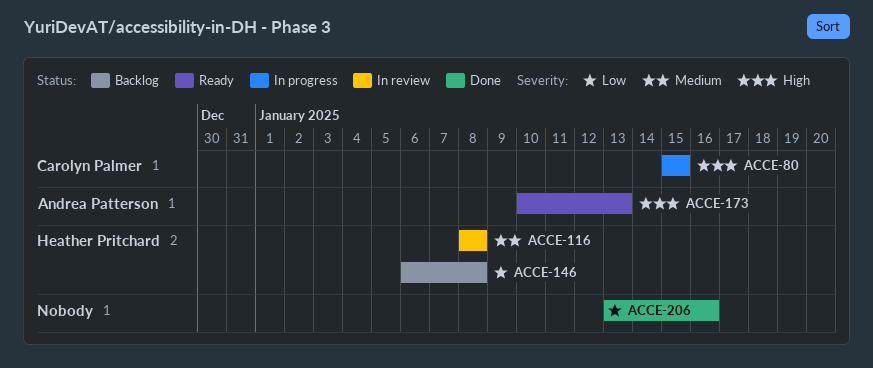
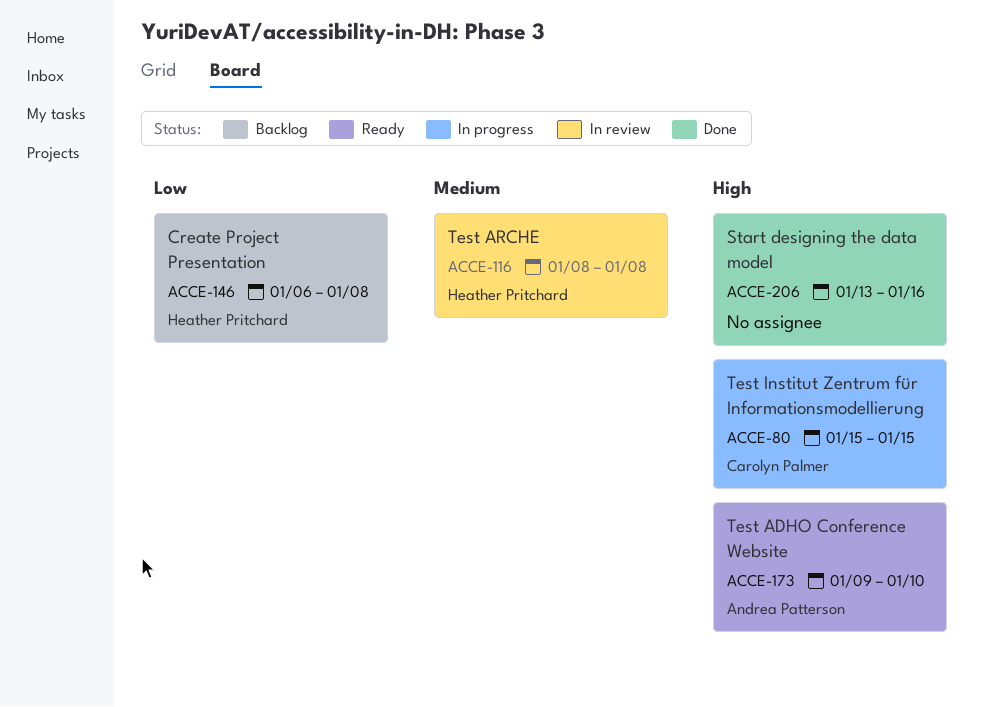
ACCE-173, start: Jan 10 -> Jan 9
ACCE-173, due: Jan 13 -> Jan 10
ACCE-206, priority: Low -> High

